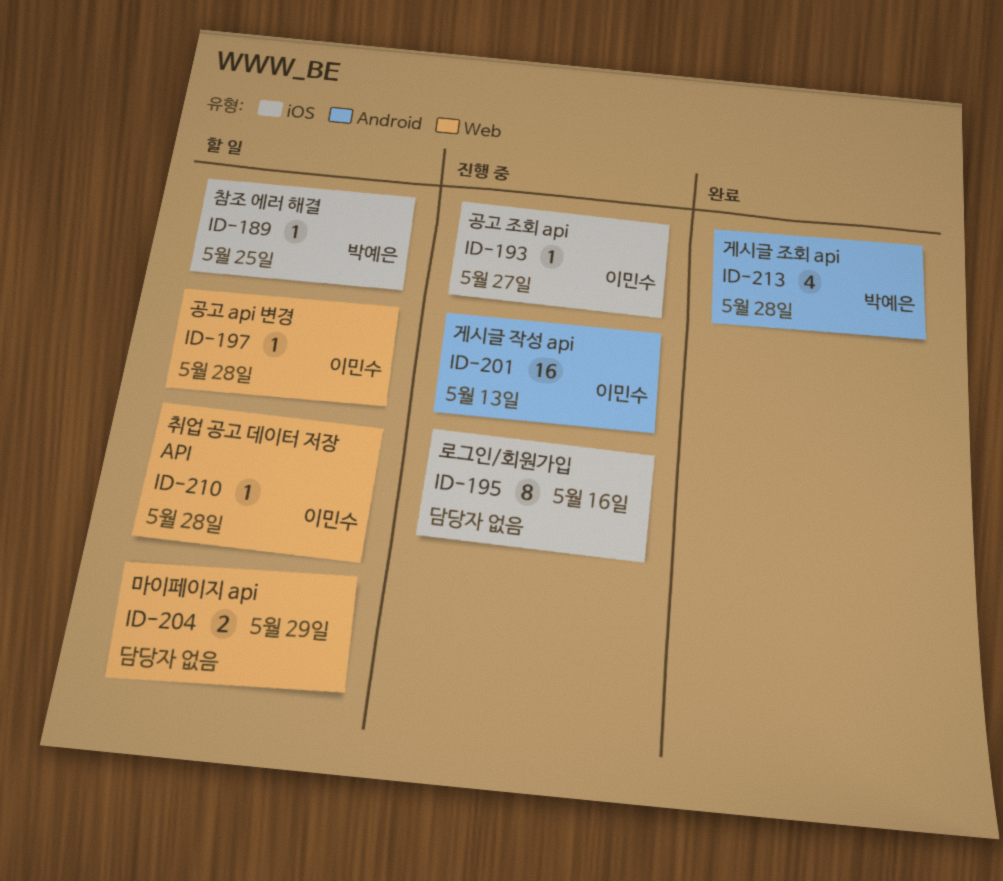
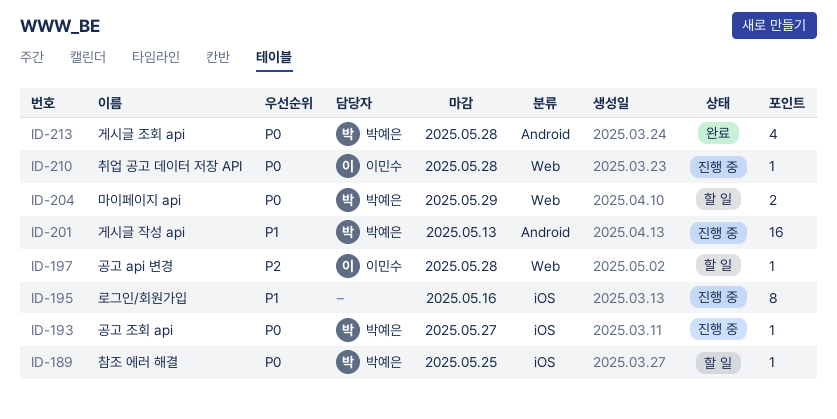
ID-193, owner: 이민수 -> 박예은
ID-201, owner: 이민수 -> 박예은
ID-204, owner: none -> 박예은
ID-210, status: 할 일 -> 진행 중

